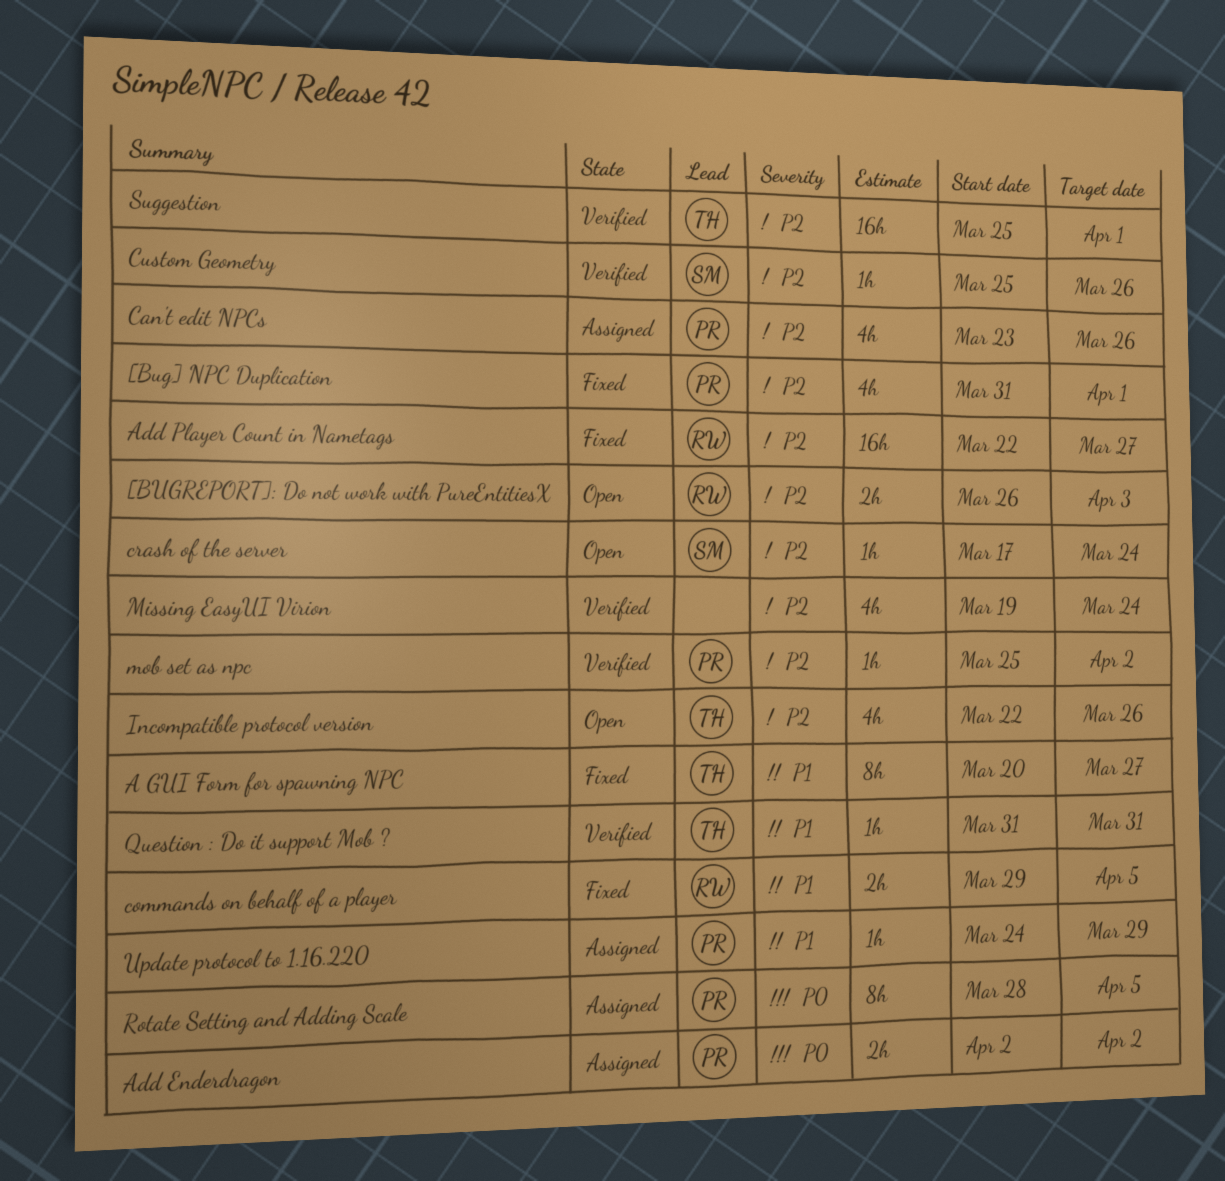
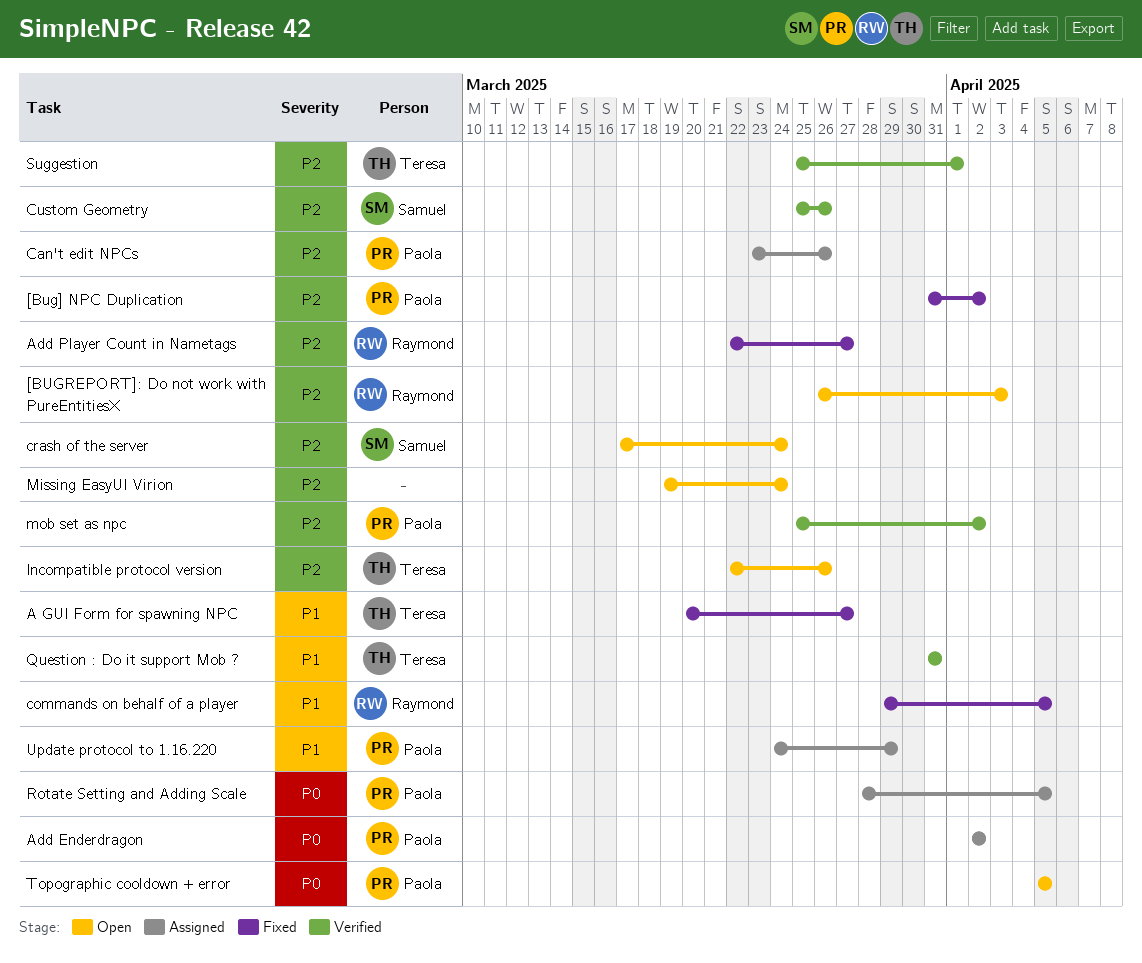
[Bug] NPC Duplication, due: Apr 1 -> Apr 2
Missing EasyUI Virion, status: Verified -> Open
Topographic cooldown + error: none -> present

